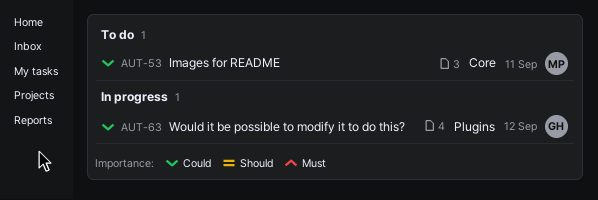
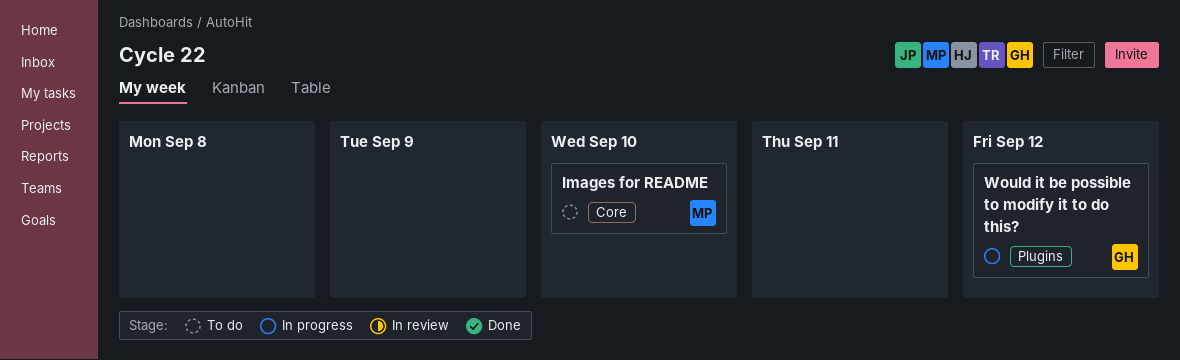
Images for README, due: Sep 11 -> Sep 10

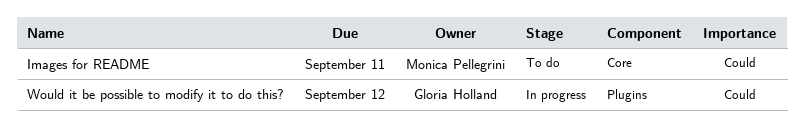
Images for README, due: Sep 10 -> Sep 11

